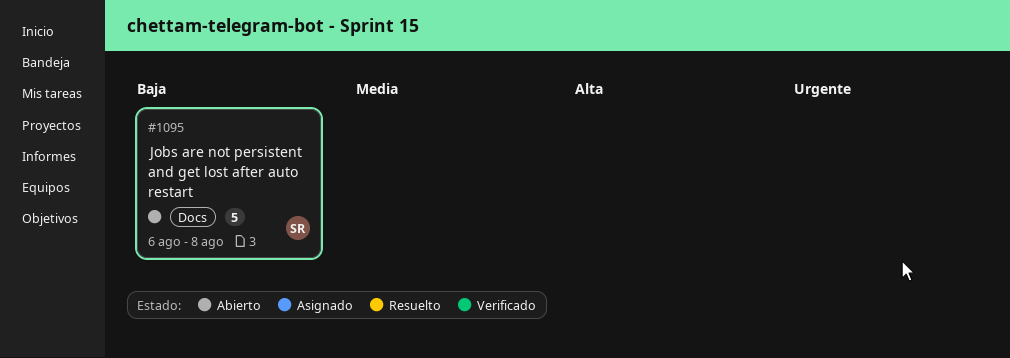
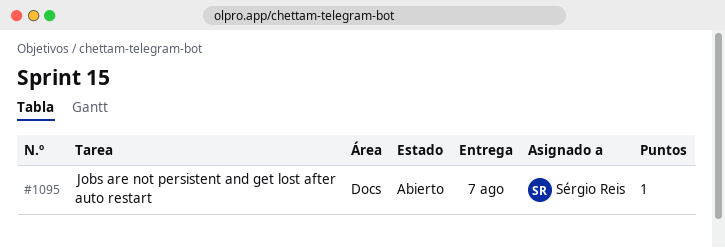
#1095, estimate: 5 -> 1
#1095, due: Aug 8 -> Aug 7

